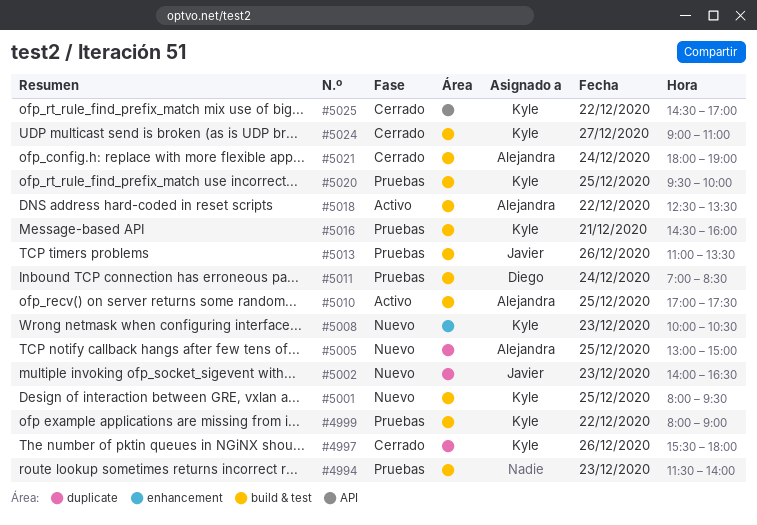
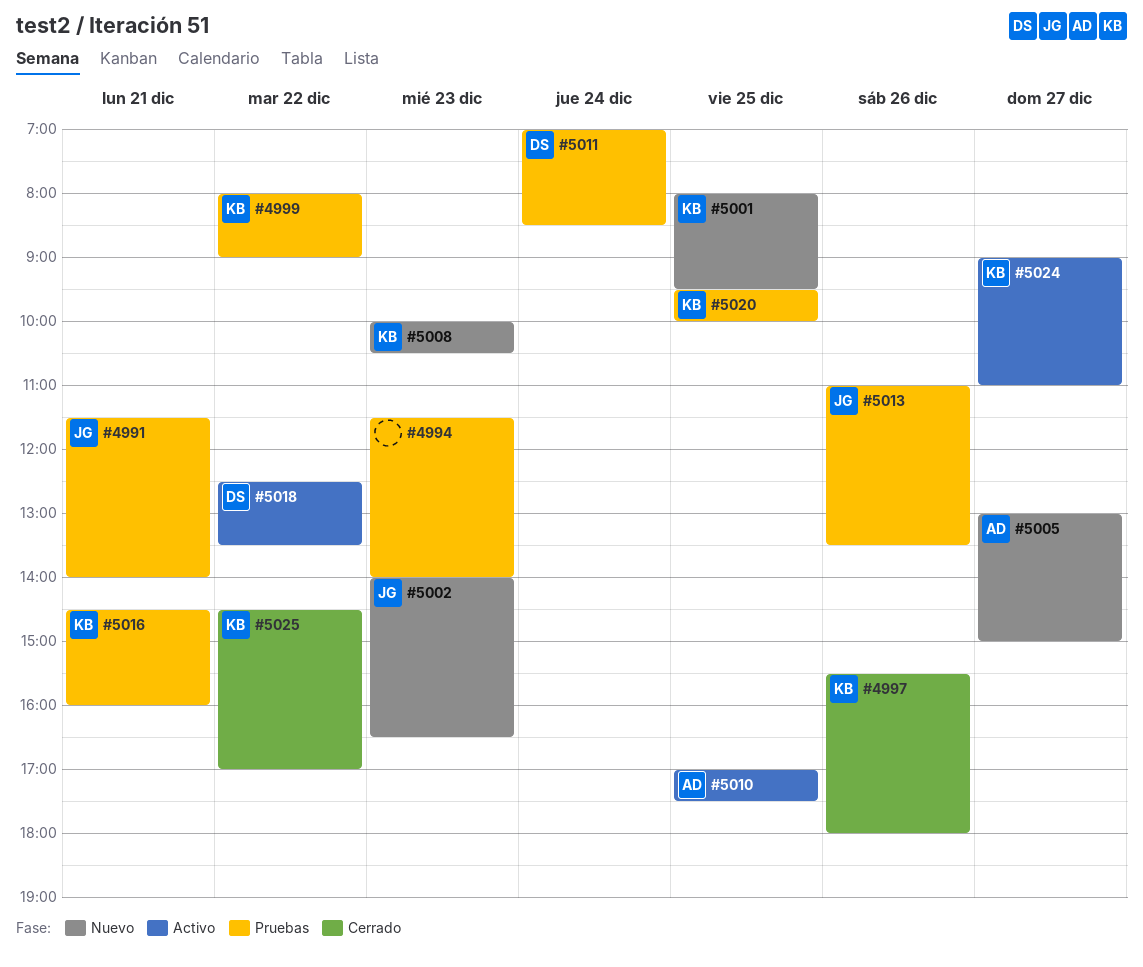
#4991: none -> present
#5005, day: Dec 25 -> Dec 27
#5018, owner: Alejandra -> Diego
#5021: present -> none
#5024, status: Cerrado -> Activo

